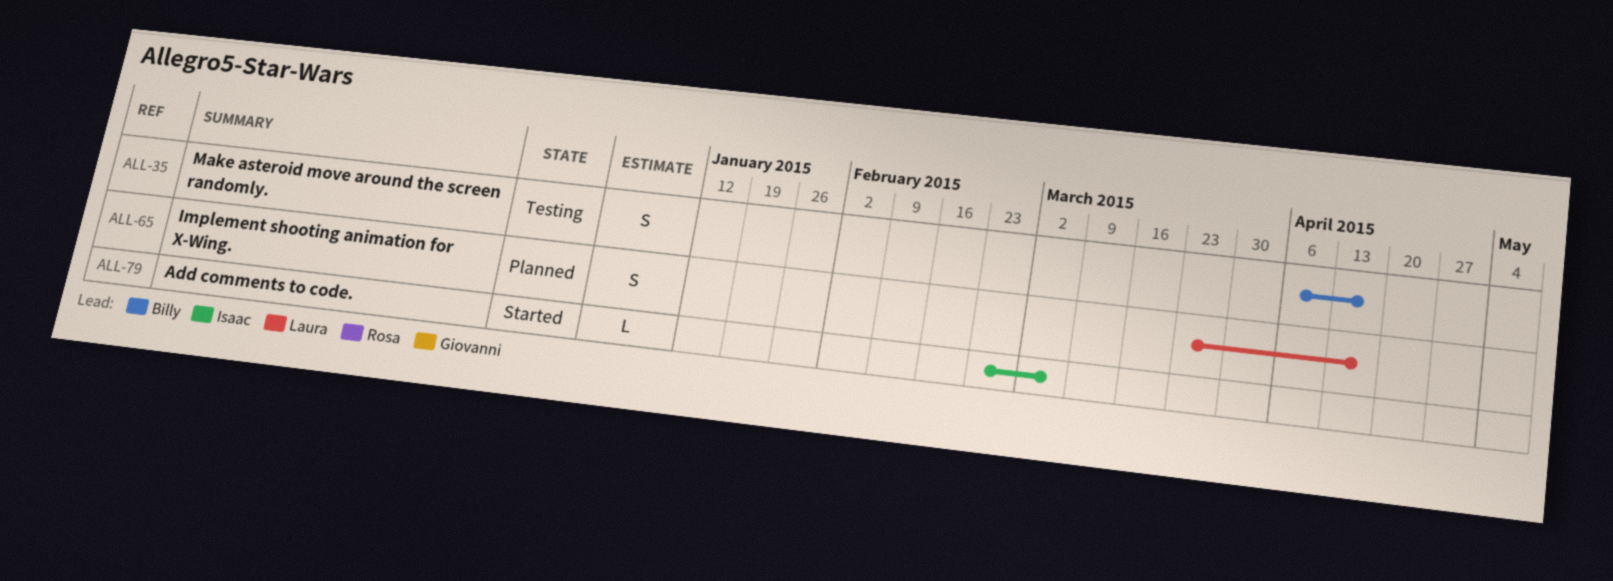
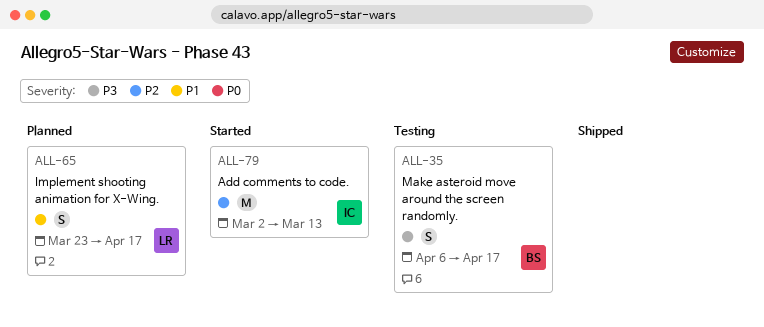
ALL-79, estimate: L -> M
ALL-79, start: Feb 23 -> Mar 2
ALL-79, due: Mar 6 -> Mar 13

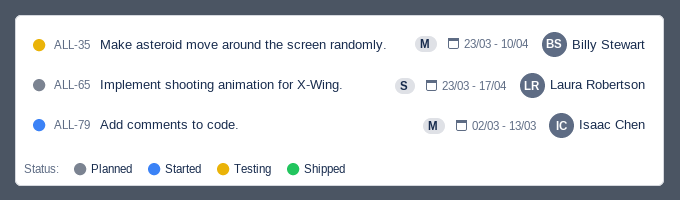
ALL-35, estimate: S -> M
ALL-35, start: Apr 6 -> Mar 23
ALL-35, due: Apr 17 -> Apr 10

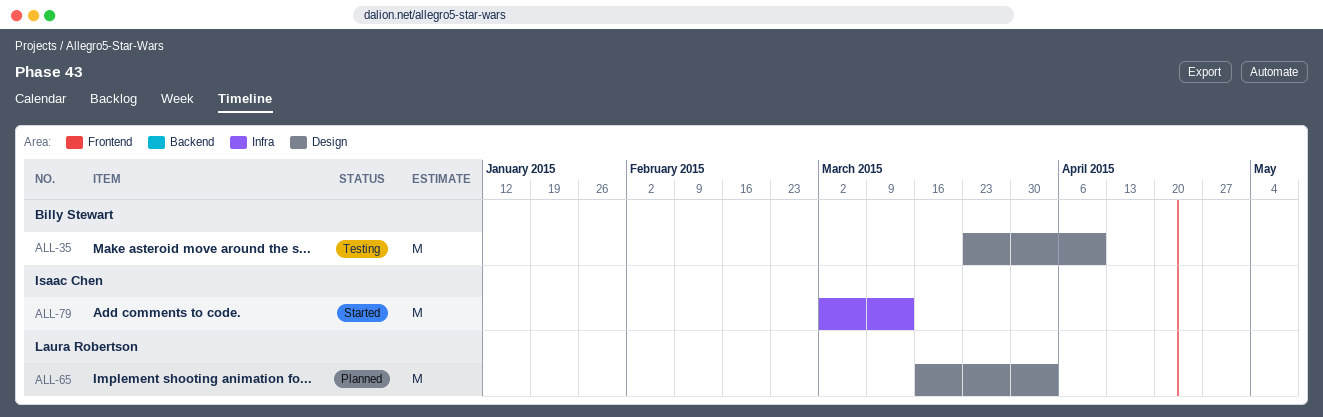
ALL-65, estimate: S -> M
ALL-65, start: Mar 23 -> Mar 16
ALL-65, due: Apr 17 -> Apr 3

